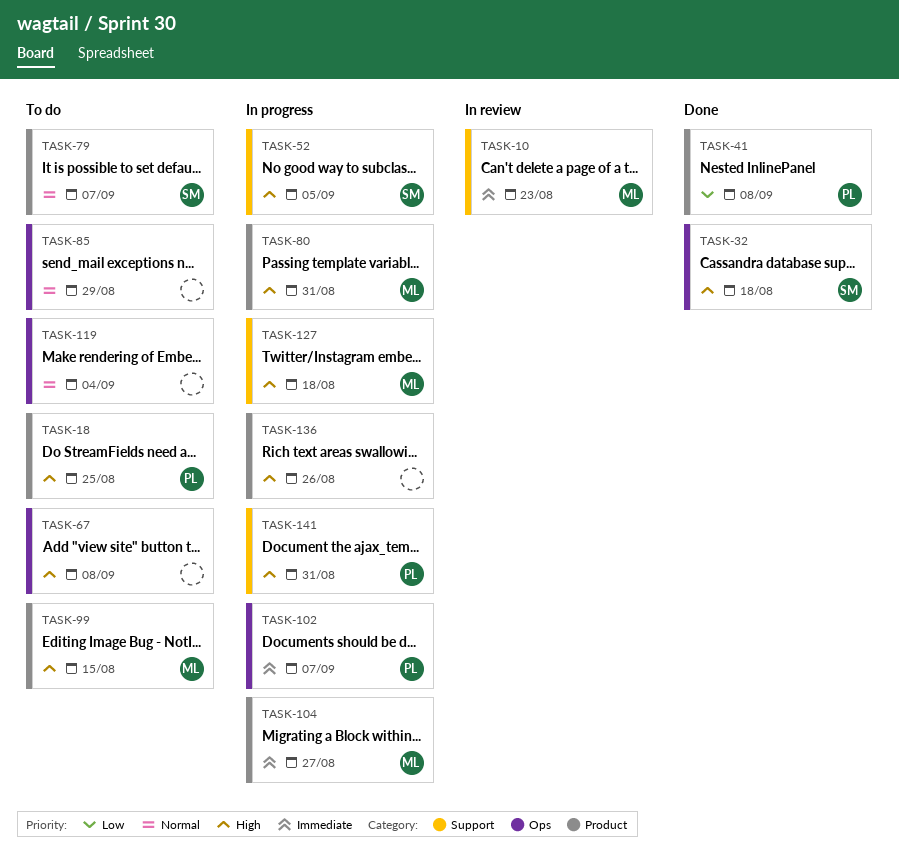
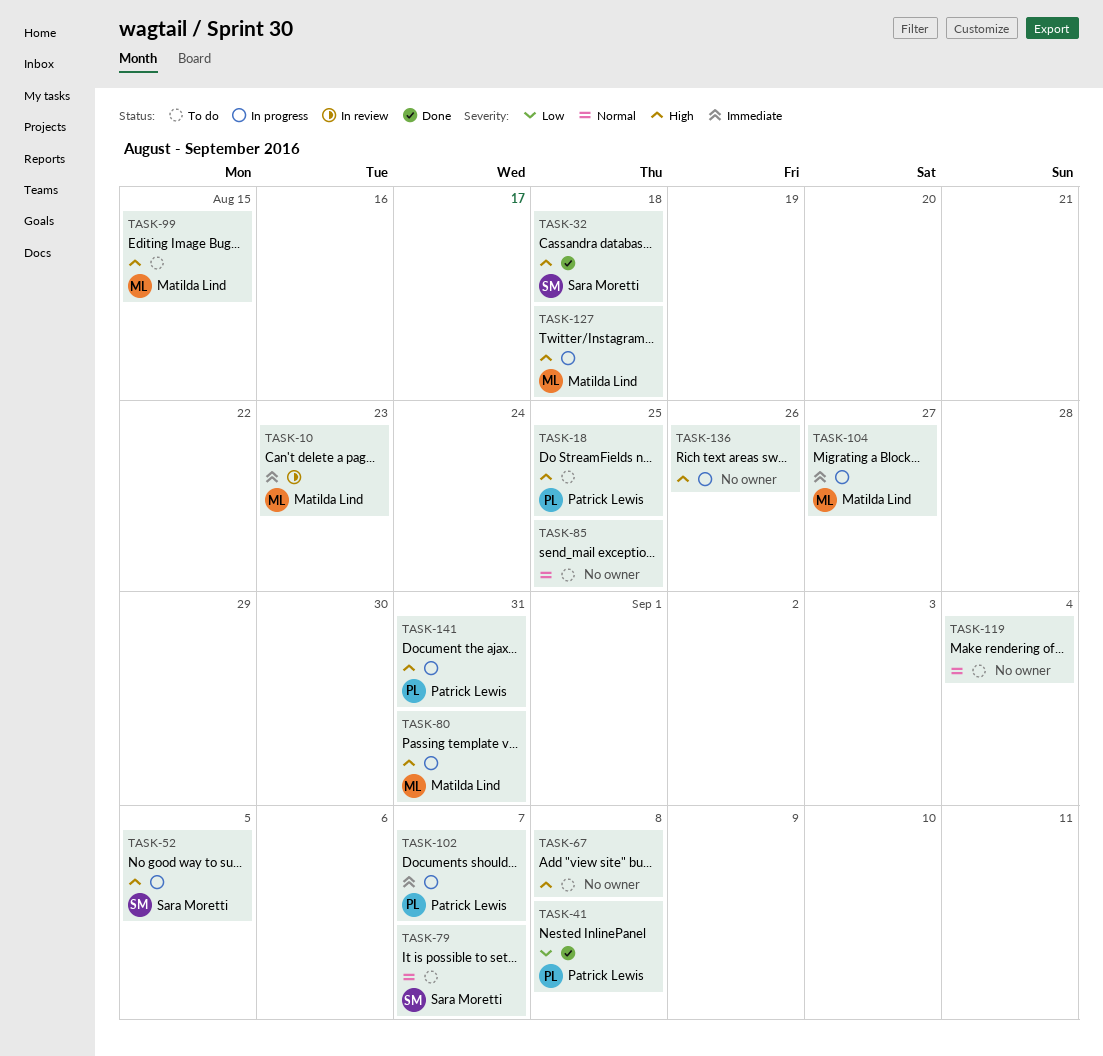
TASK-85, due: Aug 29 -> Aug 25

